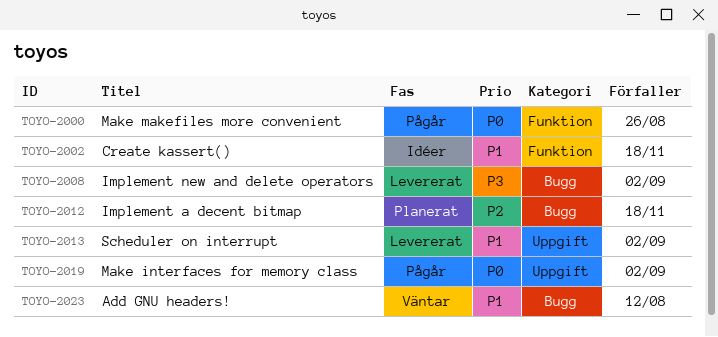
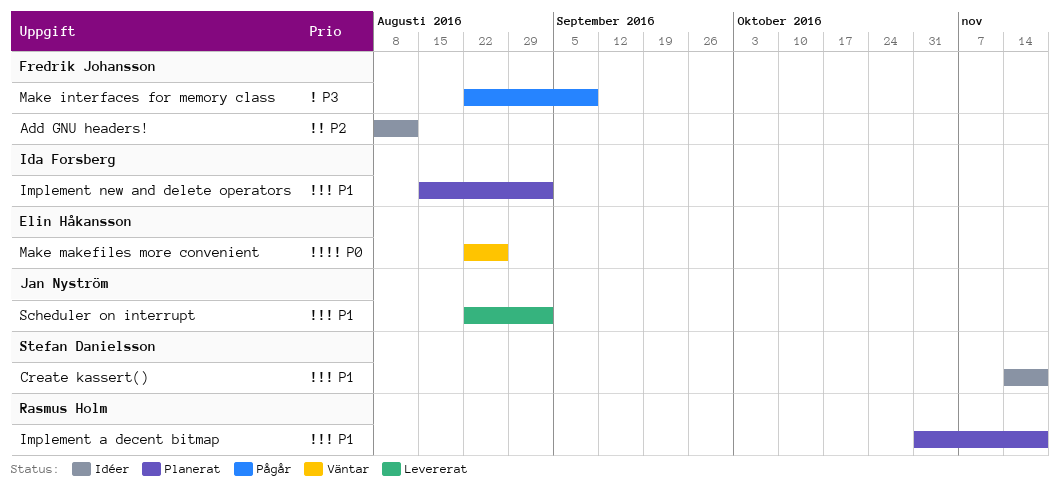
Add GNU headers!, status: Väntar -> Idéer
Add GNU headers!, priority: P1 -> P2
Implement a decent bitmap, priority: P2 -> P1
Implement new and delete operators, status: Levererat -> Planerat
Implement new and delete operators, priority: P3 -> P1
Make interfaces for memory class, priority: P0 -> P3
Make interfaces for memory class, due: Sep 2 -> Sep 9
Make makefiles more convenient, status: Pågår -> Väntar

